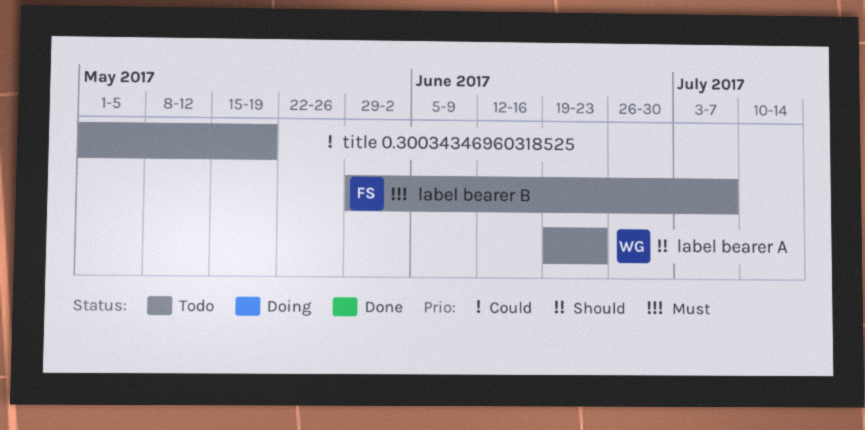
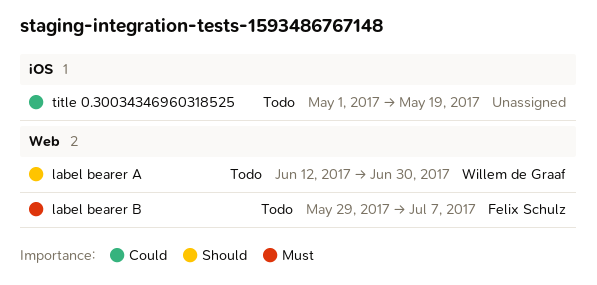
label bearer A, start: Jun 19 -> Jun 12
label bearer A, due: Jun 23 -> Jun 30

